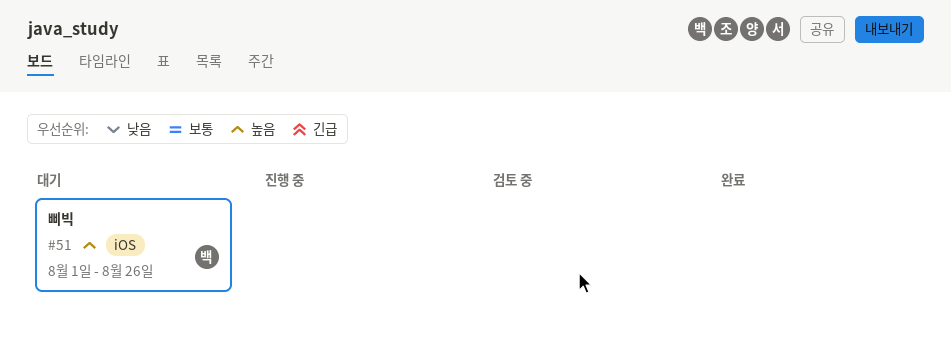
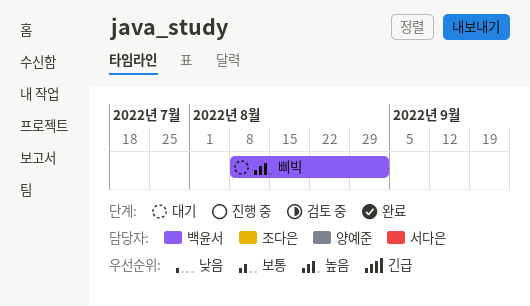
삐빅, start: Aug 1 -> Aug 8
삐빅, due: Aug 26 -> Sep 2

